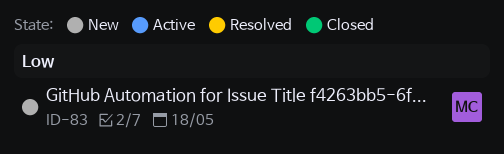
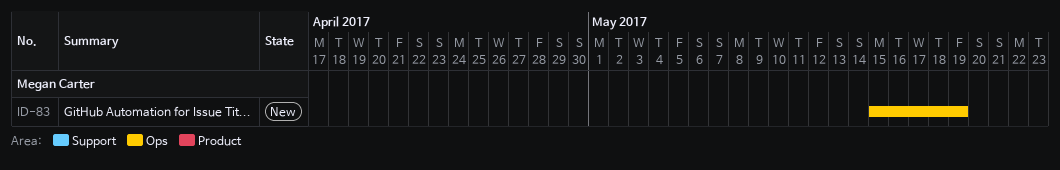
ID-83, due: May 18 -> May 19

